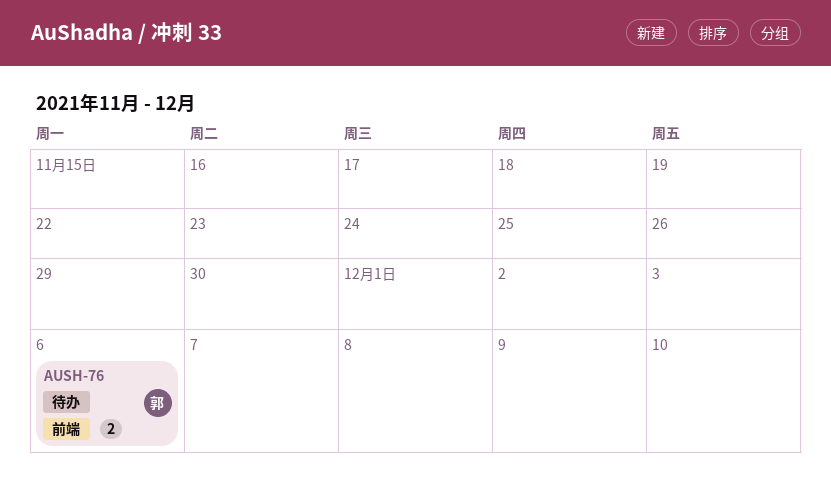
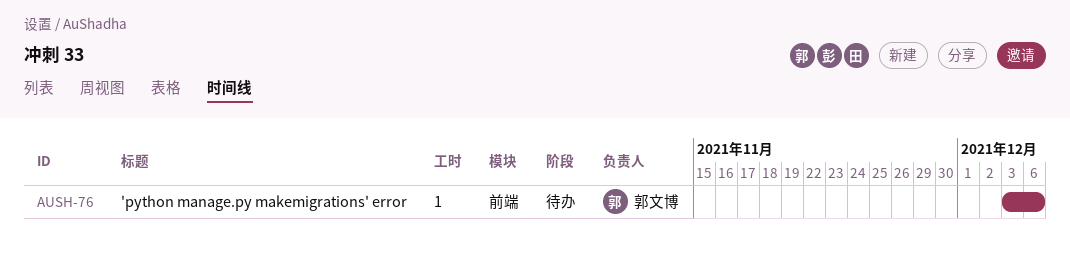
AUSH-76, estimate: 2 -> 1

